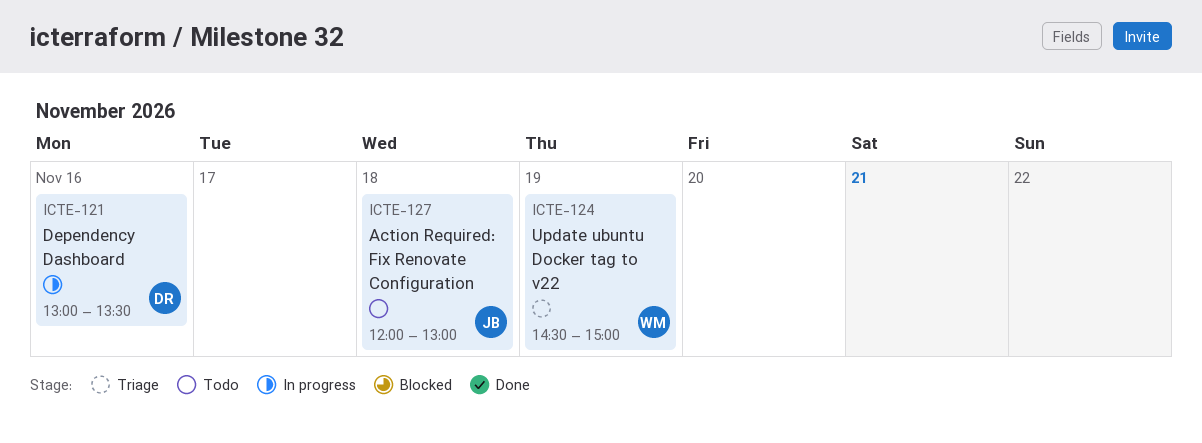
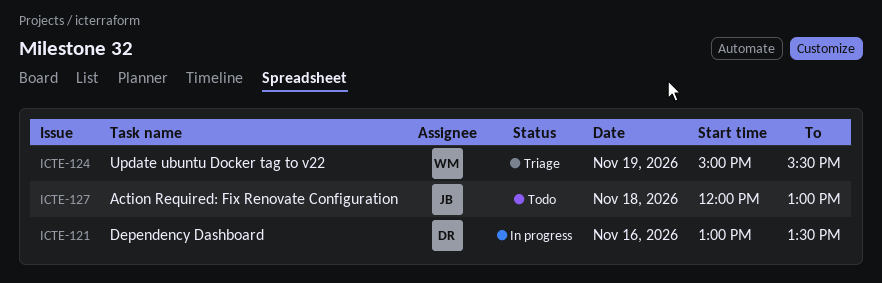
ICTE-124, begins: 14:30 -> 15:00
ICTE-124, ends: 15:00 -> 15:30

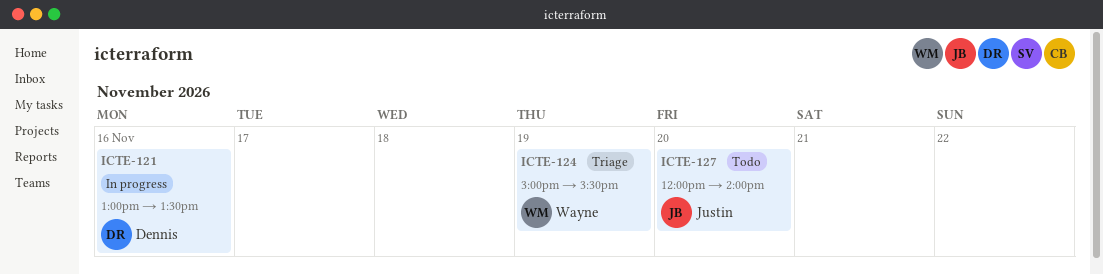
ICTE-127, day: Nov 18 -> Nov 20
ICTE-127, ends: 13:00 -> 14:00

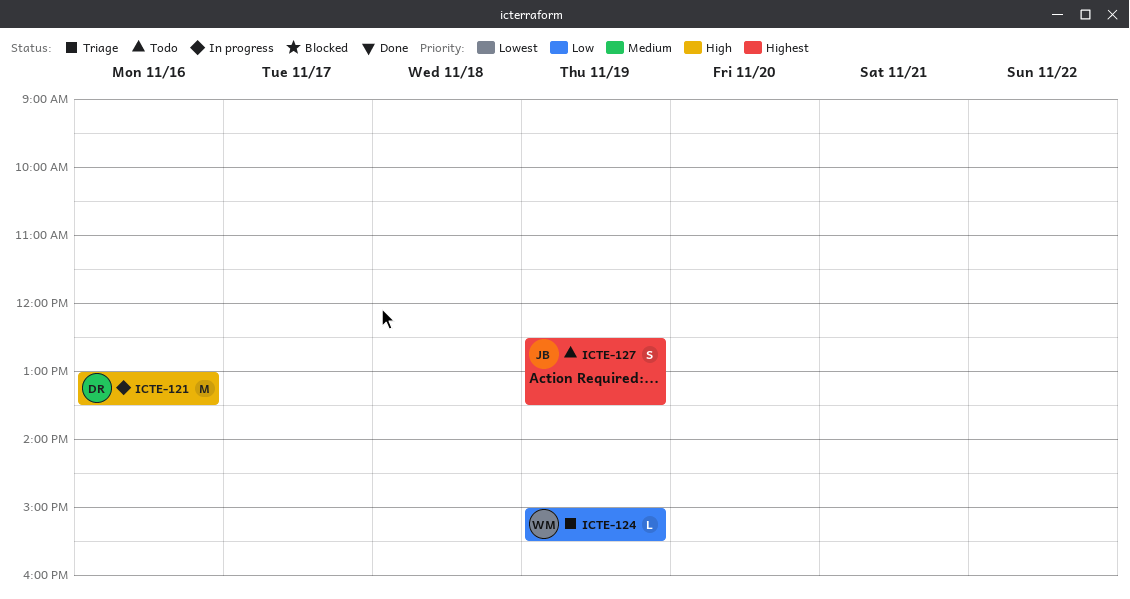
ICTE-127, day: Nov 20 -> Nov 19
ICTE-127, begins: 12:00 -> 12:30
ICTE-127, ends: 14:00 -> 13:30

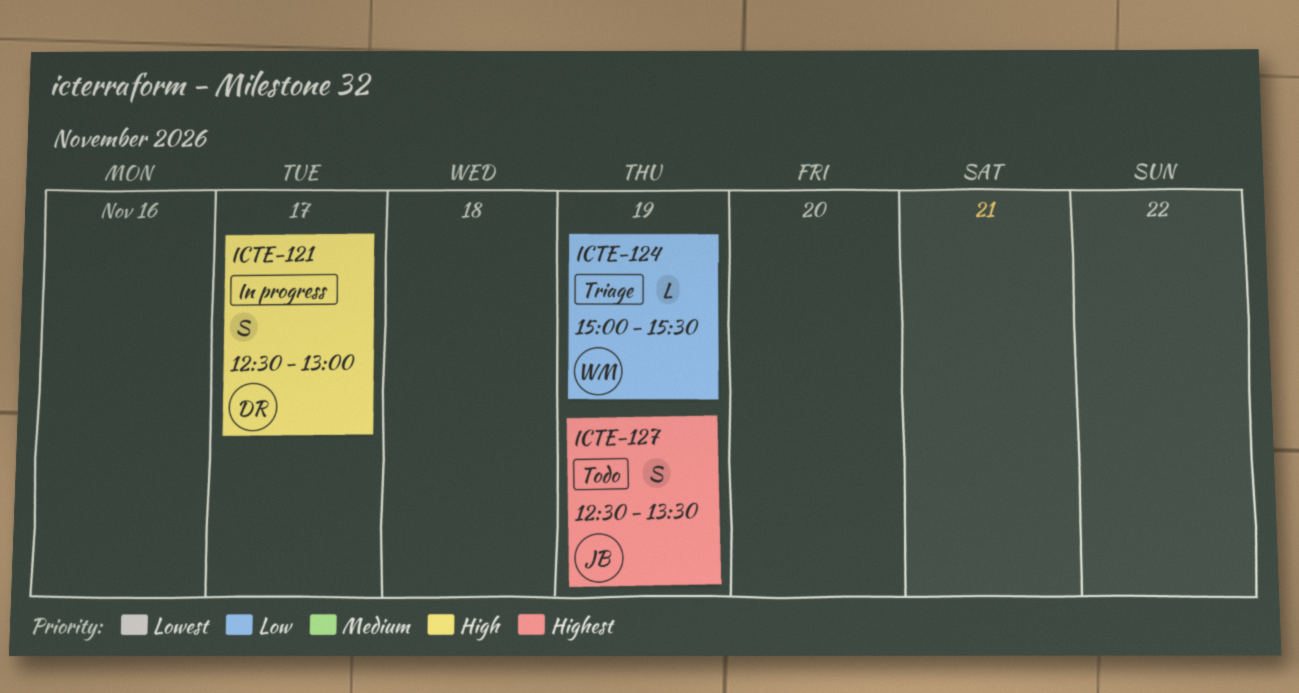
ICTE-121, estimate: M -> S
ICTE-121, day: Nov 16 -> Nov 17
ICTE-121, begins: 13:00 -> 12:30
ICTE-121, ends: 13:30 -> 13:00

